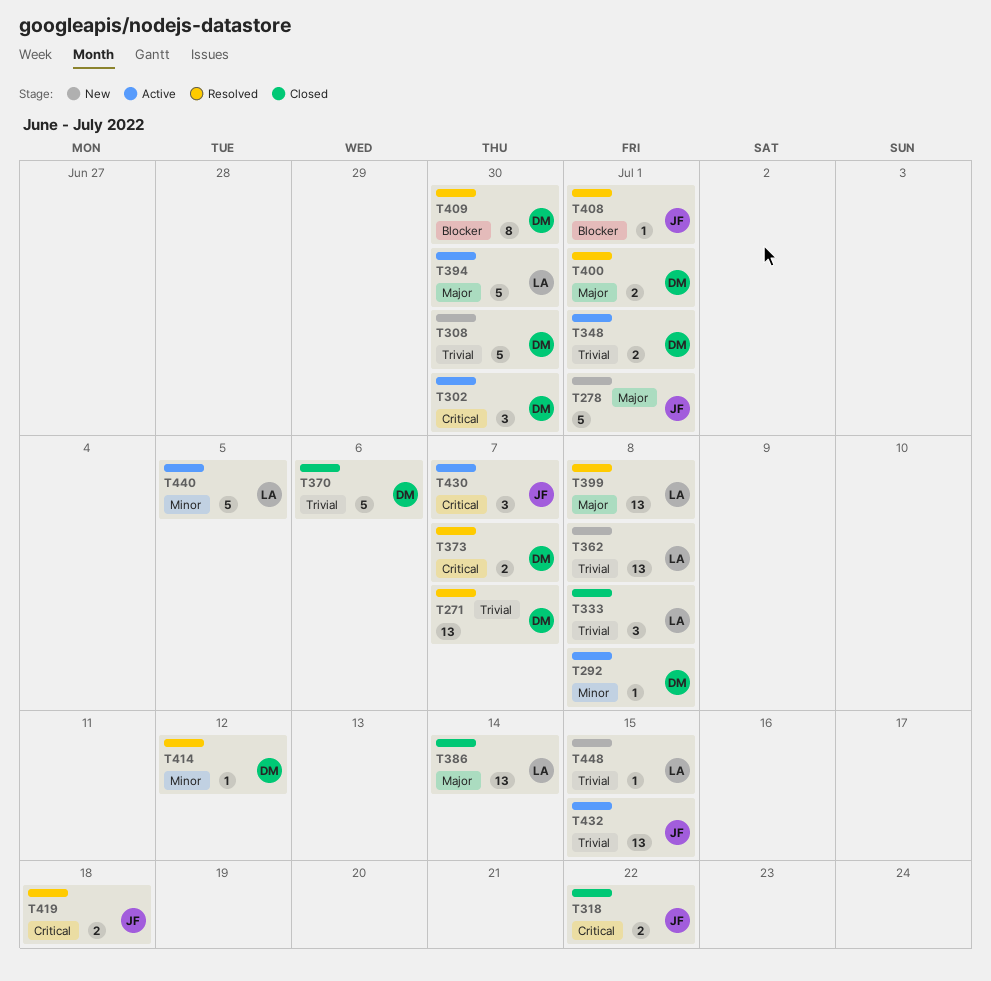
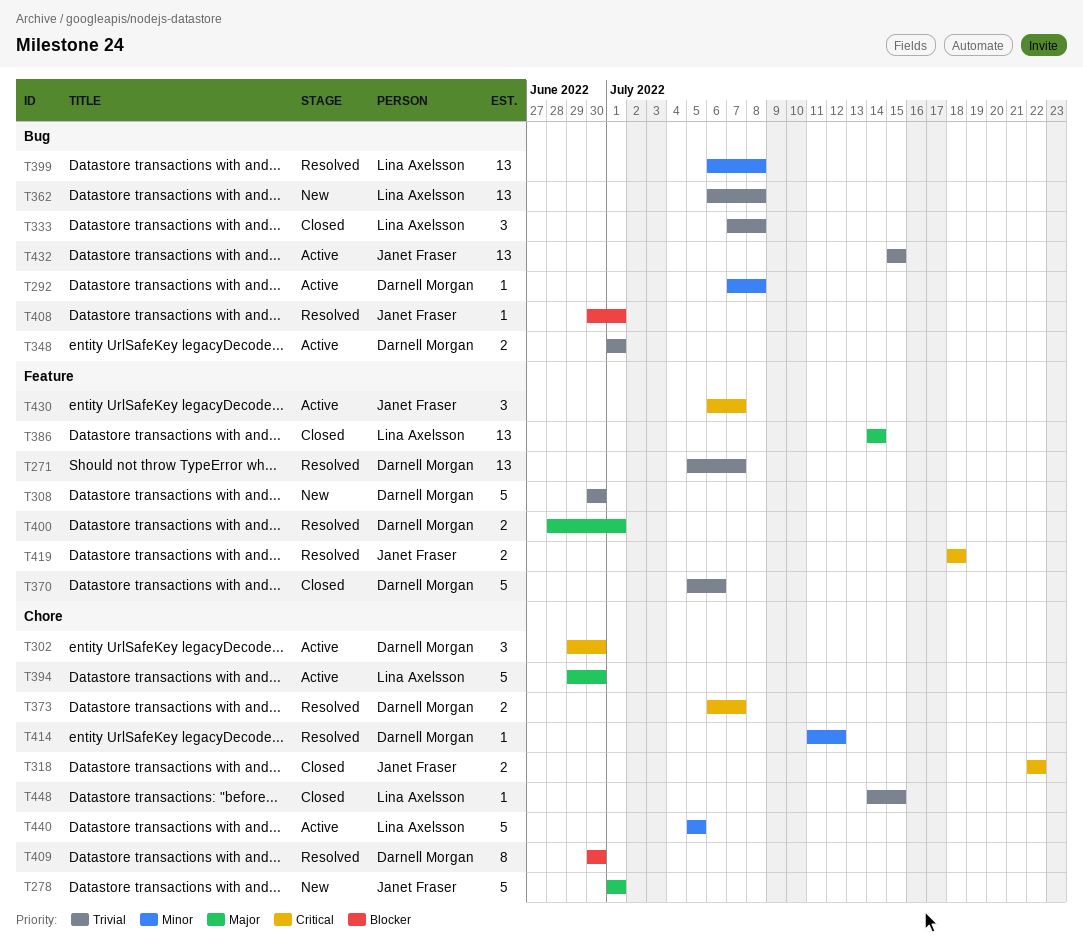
T399, priority: Major -> Minor
T448, status: New -> Closed

